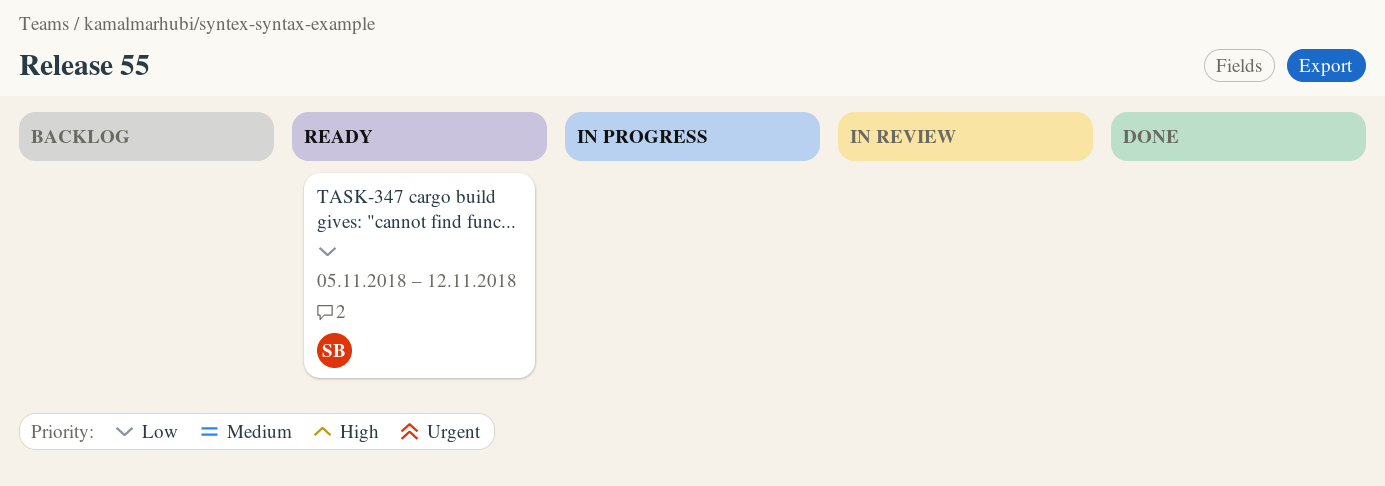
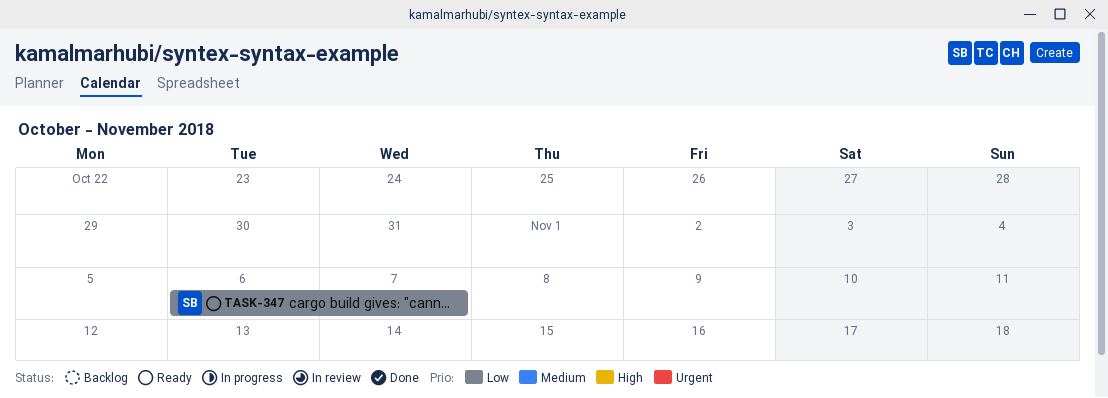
TASK-347, start: Nov 5 -> Nov 6
TASK-347, due: Nov 12 -> Nov 7

